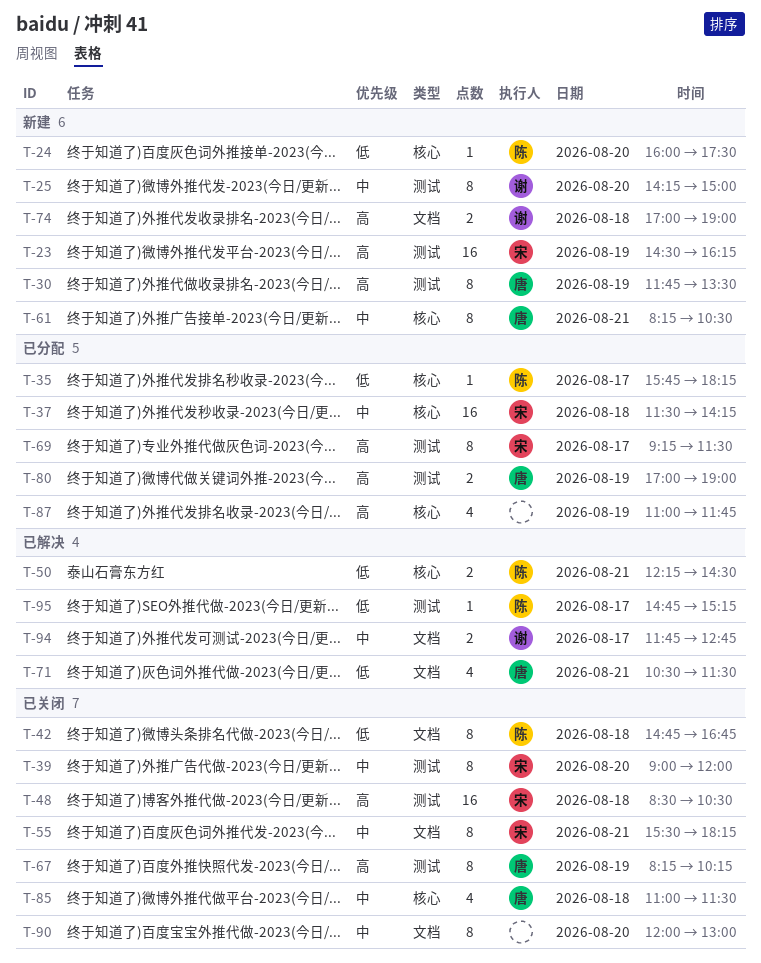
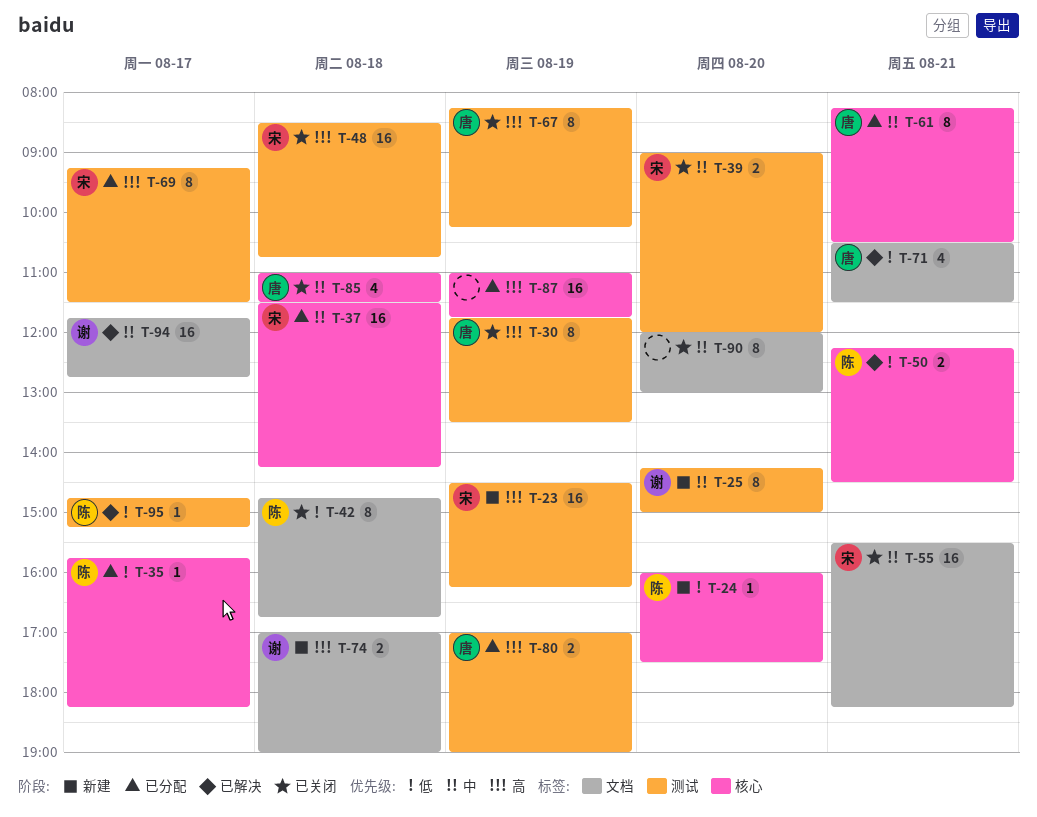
T-30, status: 新建 -> 已关闭
T-39, estimate: 8 -> 2
T-48, ends: 10:30 -> 10:45
T-55, estimate: 8 -> 16
T-61, status: 新建 -> 已分配
T-87, estimate: 4 -> 16
T-94, estimate: 2 -> 16

